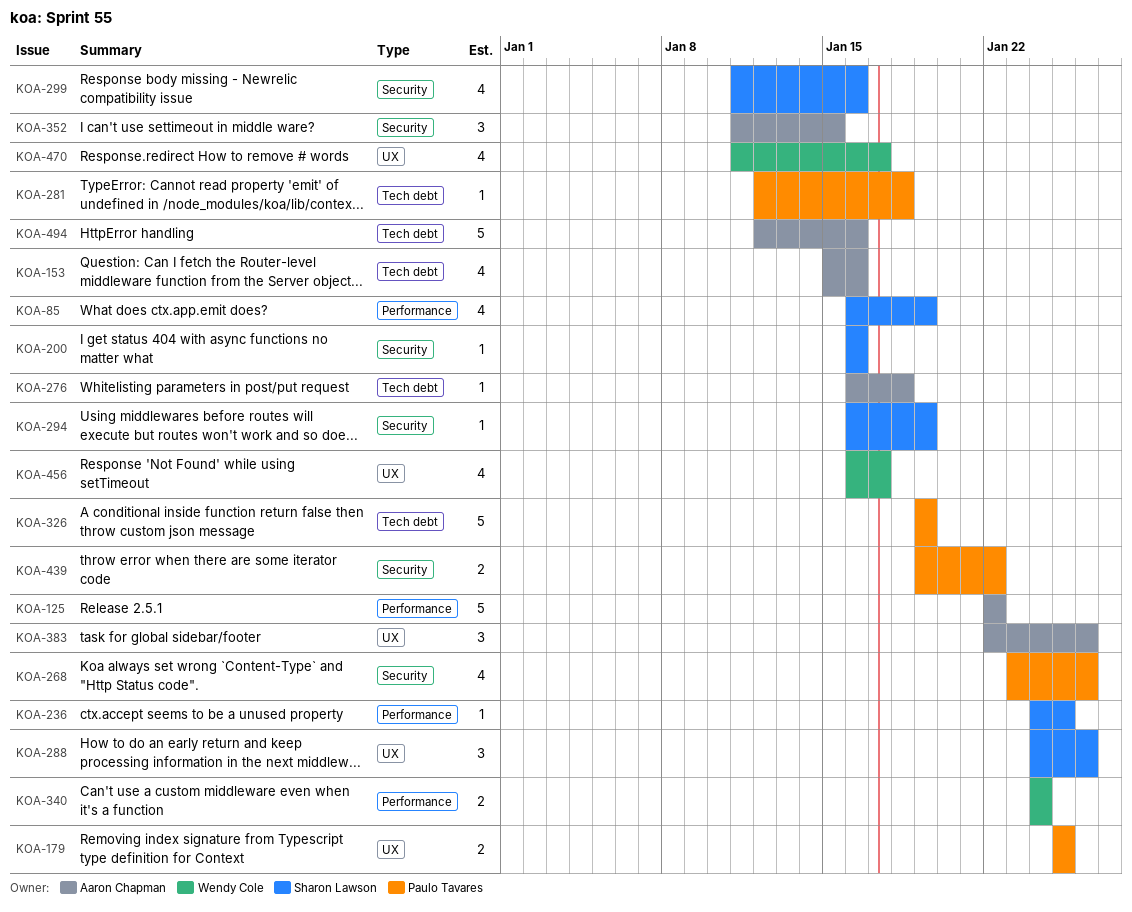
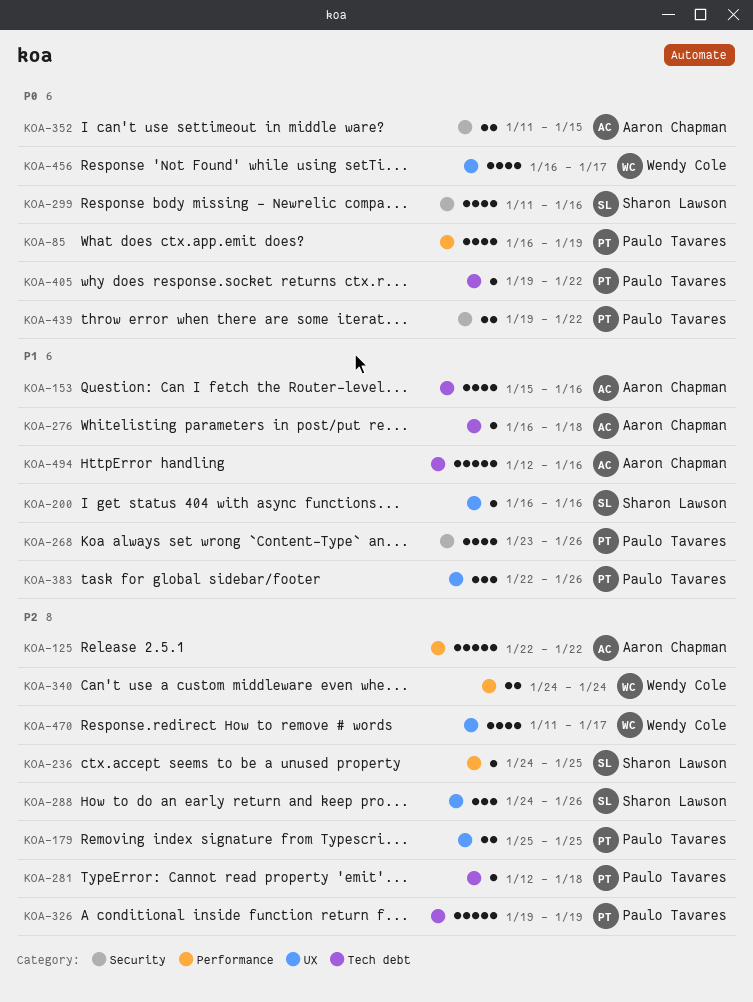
KOA-85, owner: Sharon Lawson -> Paulo Tavares
KOA-200, label: Security -> UX
KOA-294: present -> none
KOA-352, estimate: 3 -> 2
KOA-383, owner: Aaron Chapman -> Paulo Tavares
KOA-405: none -> present

